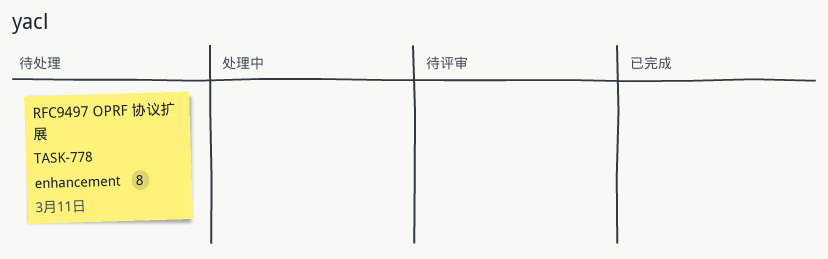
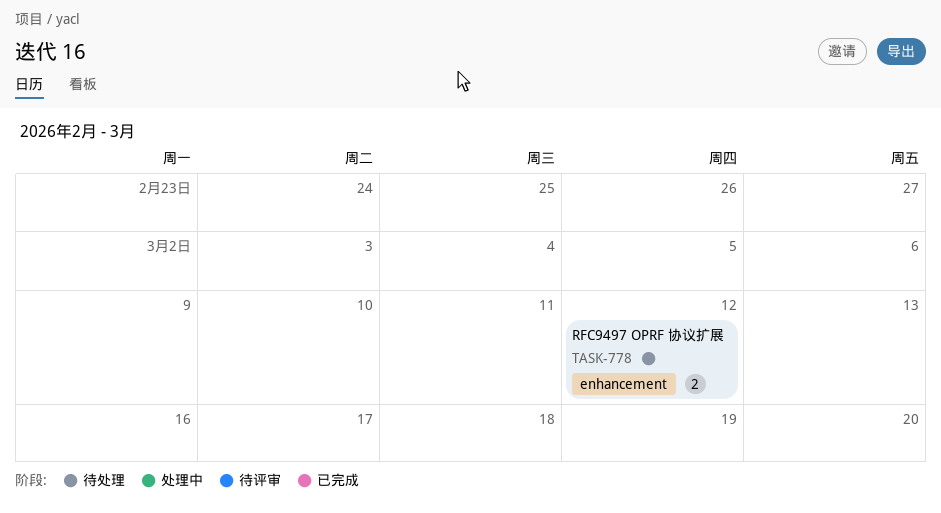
TASK-778, estimate: 8 -> 2
TASK-778, due: Mar 11 -> Mar 12

